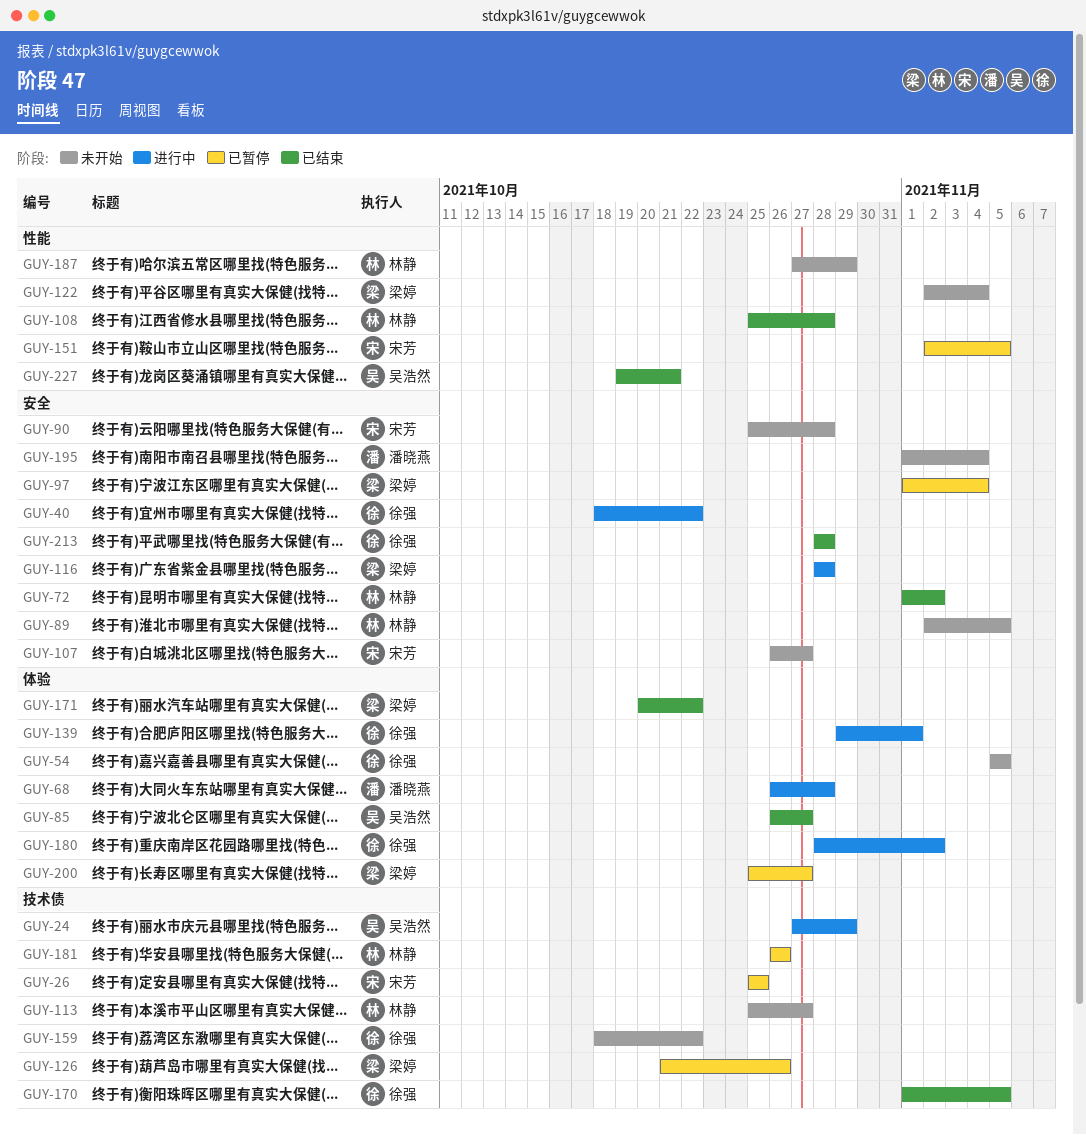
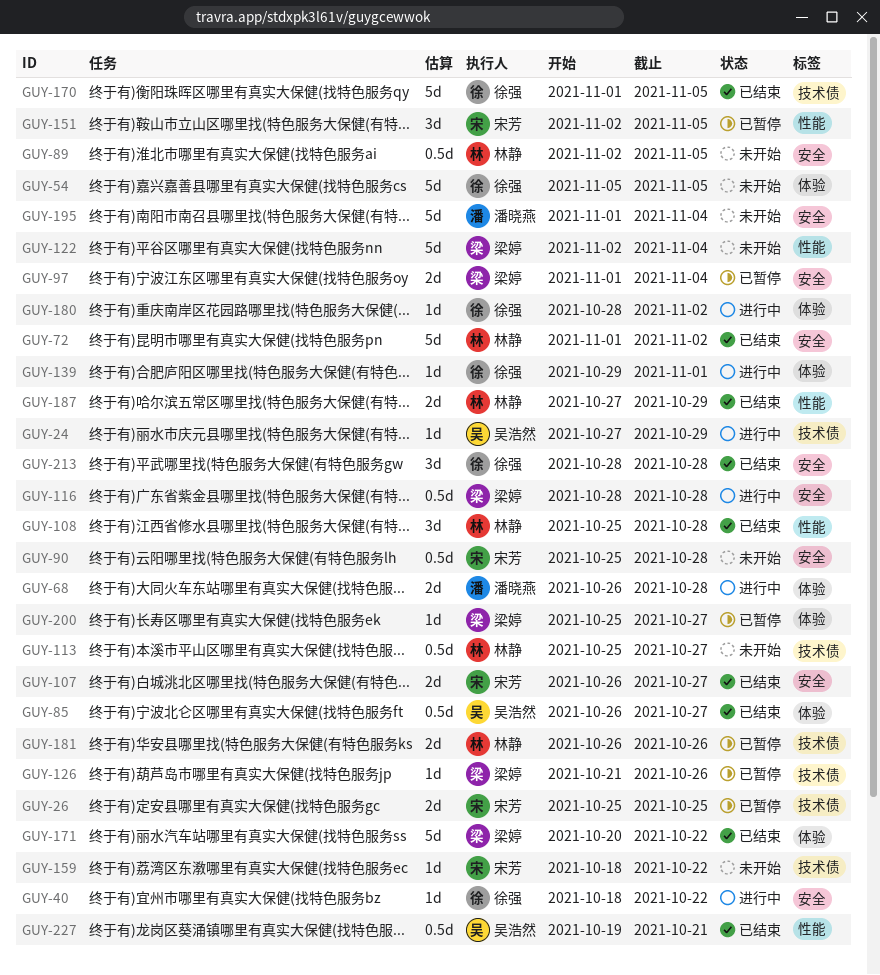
GUY-107, status: 未开始 -> 已结束
GUY-159, owner: 徐强 -> 宋芳
GUY-187, status: 未开始 -> 已结束

